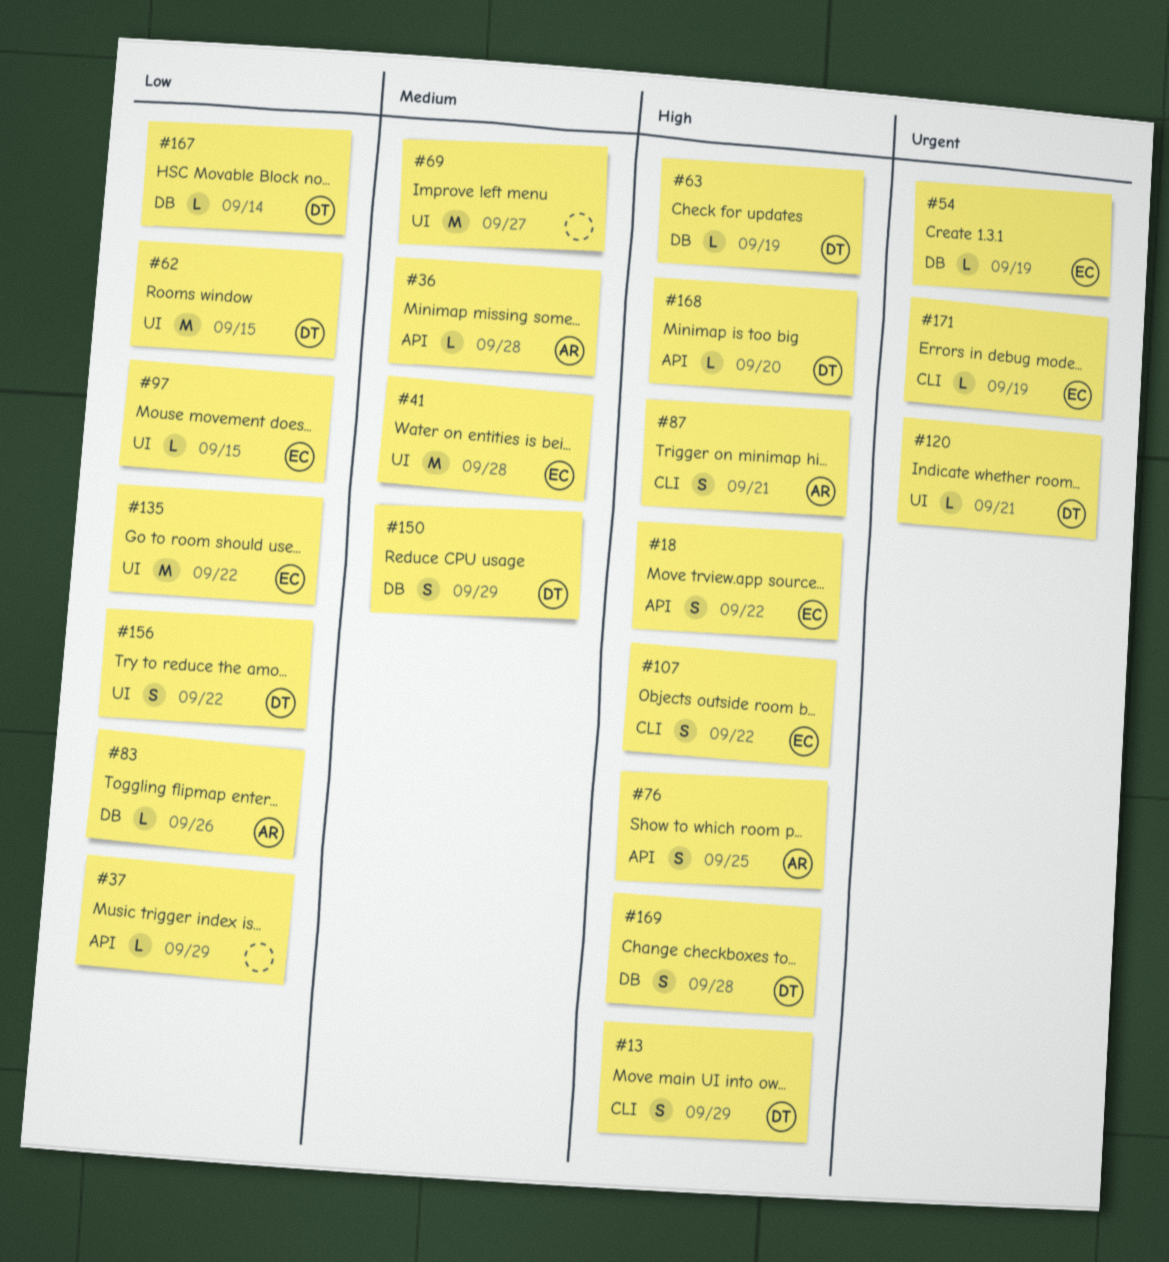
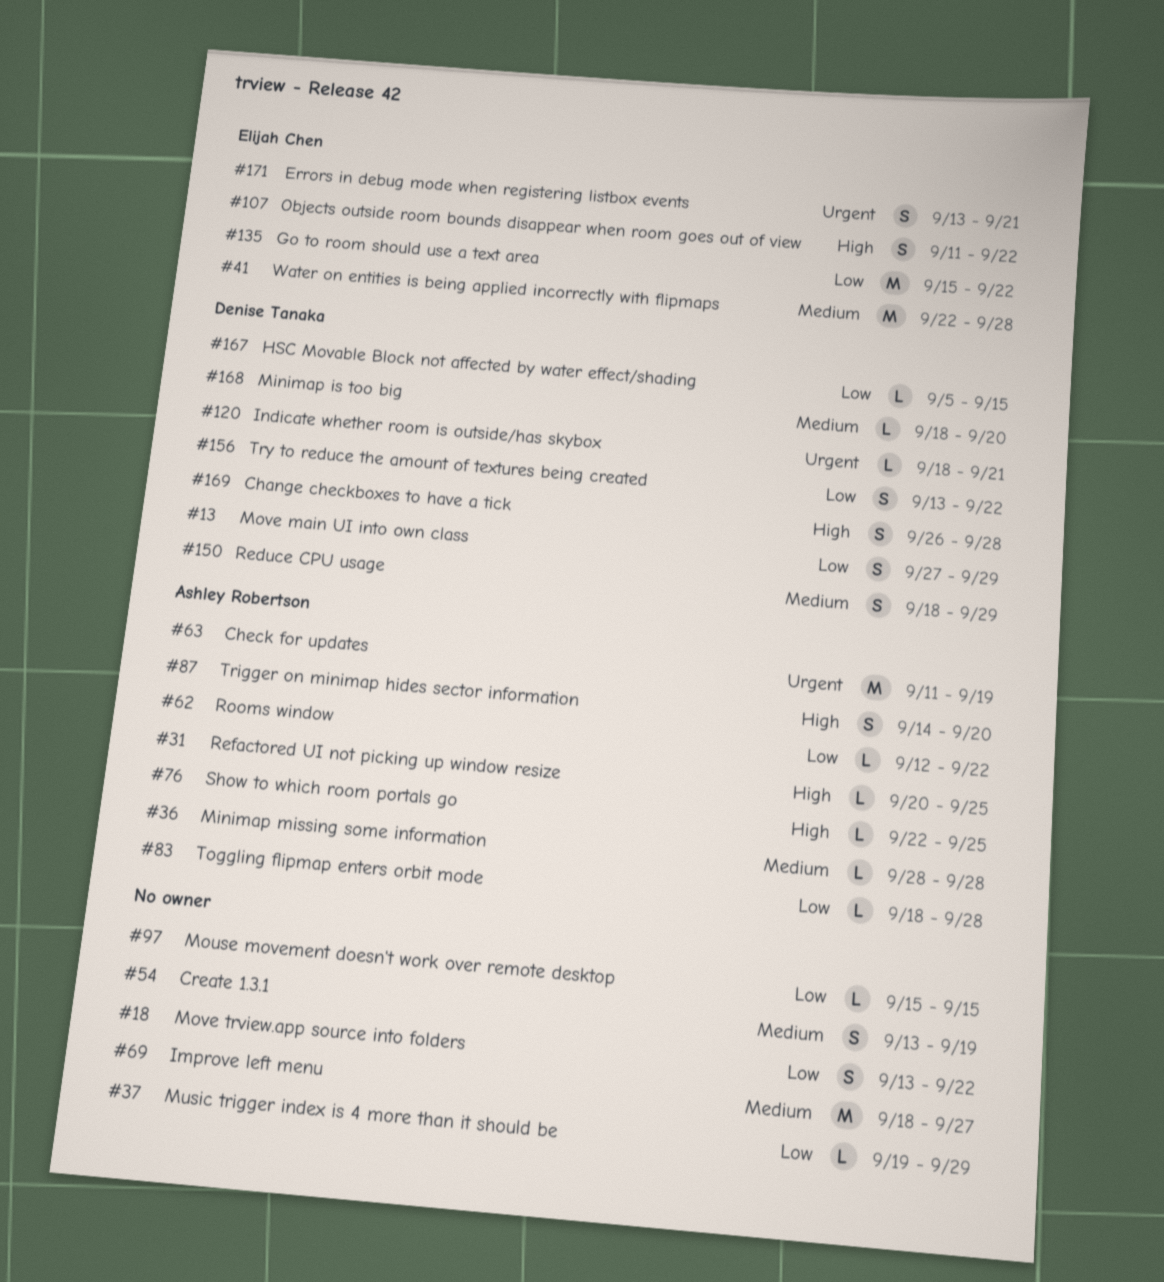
#13, priority: High -> Low
#18, owner: Elijah Chen -> none
#18, priority: High -> Low
#31: none -> present
#54, owner: Elijah Chen -> none
#54, priority: Urgent -> Medium
#54, estimate: L -> S
#62, owner: Denise Tanaka -> Ashley Robertson
#62, estimate: M -> L
#62, due: Sep 15 -> Sep 22
#63, owner: Denise Tanaka -> Ashley Robertson
#63, priority: High -> Urgent
#63, estimate: L -> M
#76, estimate: S -> L
#83, due: Sep 26 -> Sep 28
#87, due: Sep 21 -> Sep 20
#97, owner: Elijah Chen -> none
#167, due: Sep 14 -> Sep 15
#168, priority: High -> Medium
#171, estimate: L -> S
#171, due: Sep 19 -> Sep 21

